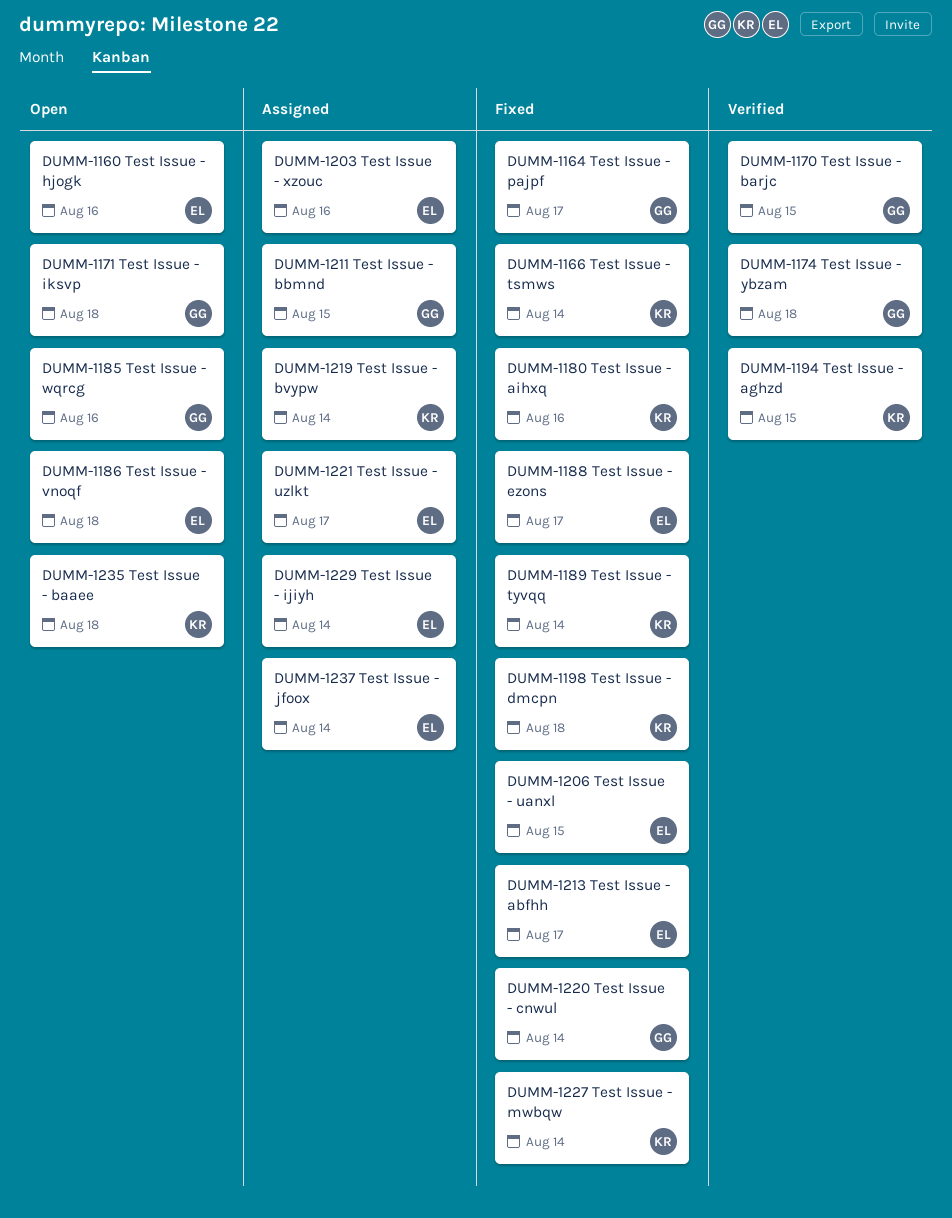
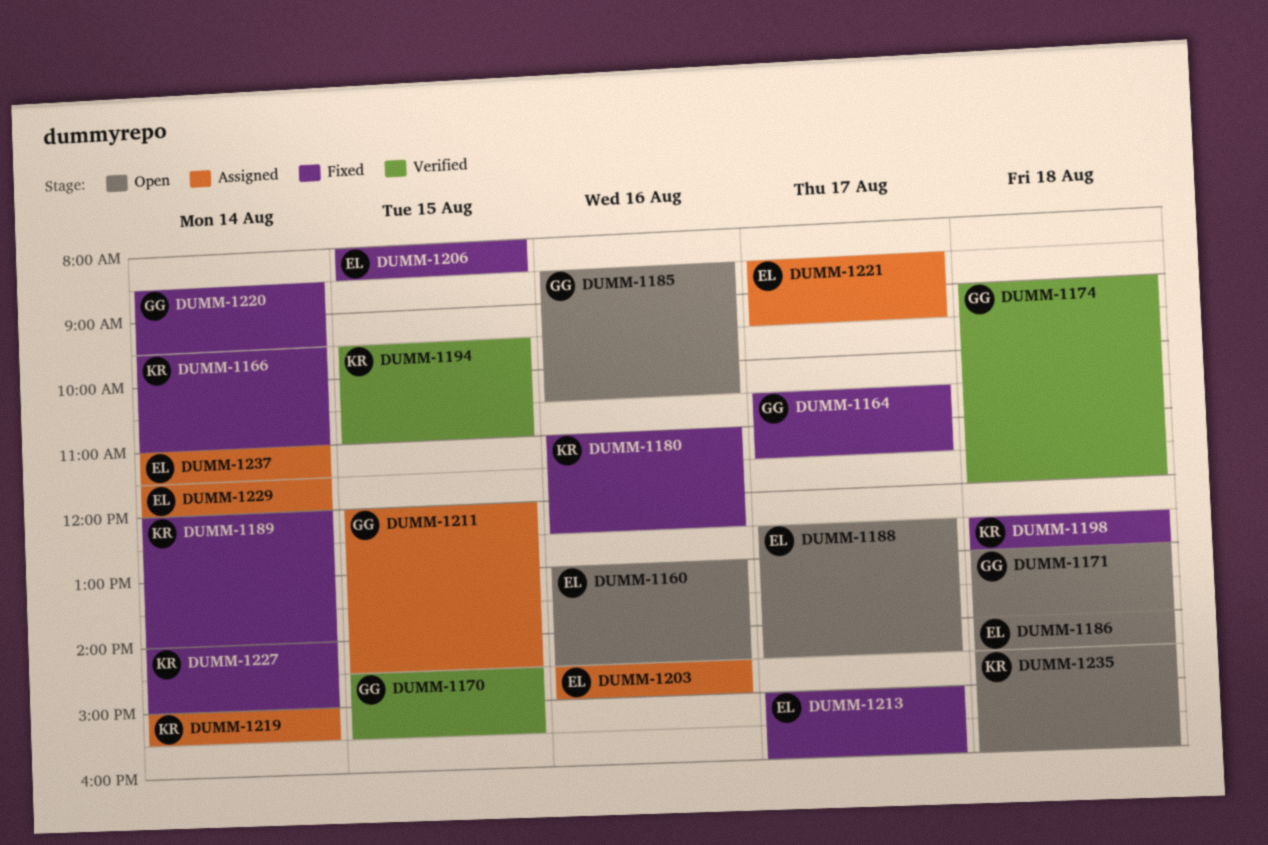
DUMM-1188, status: Fixed -> Open

